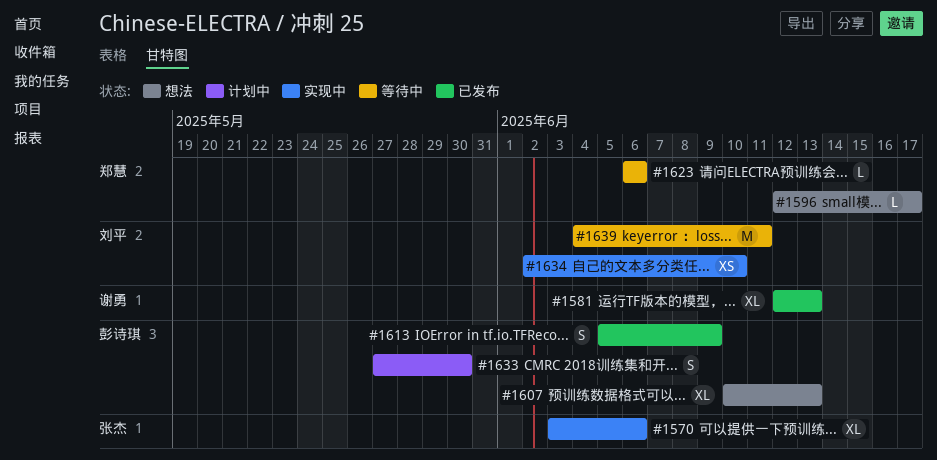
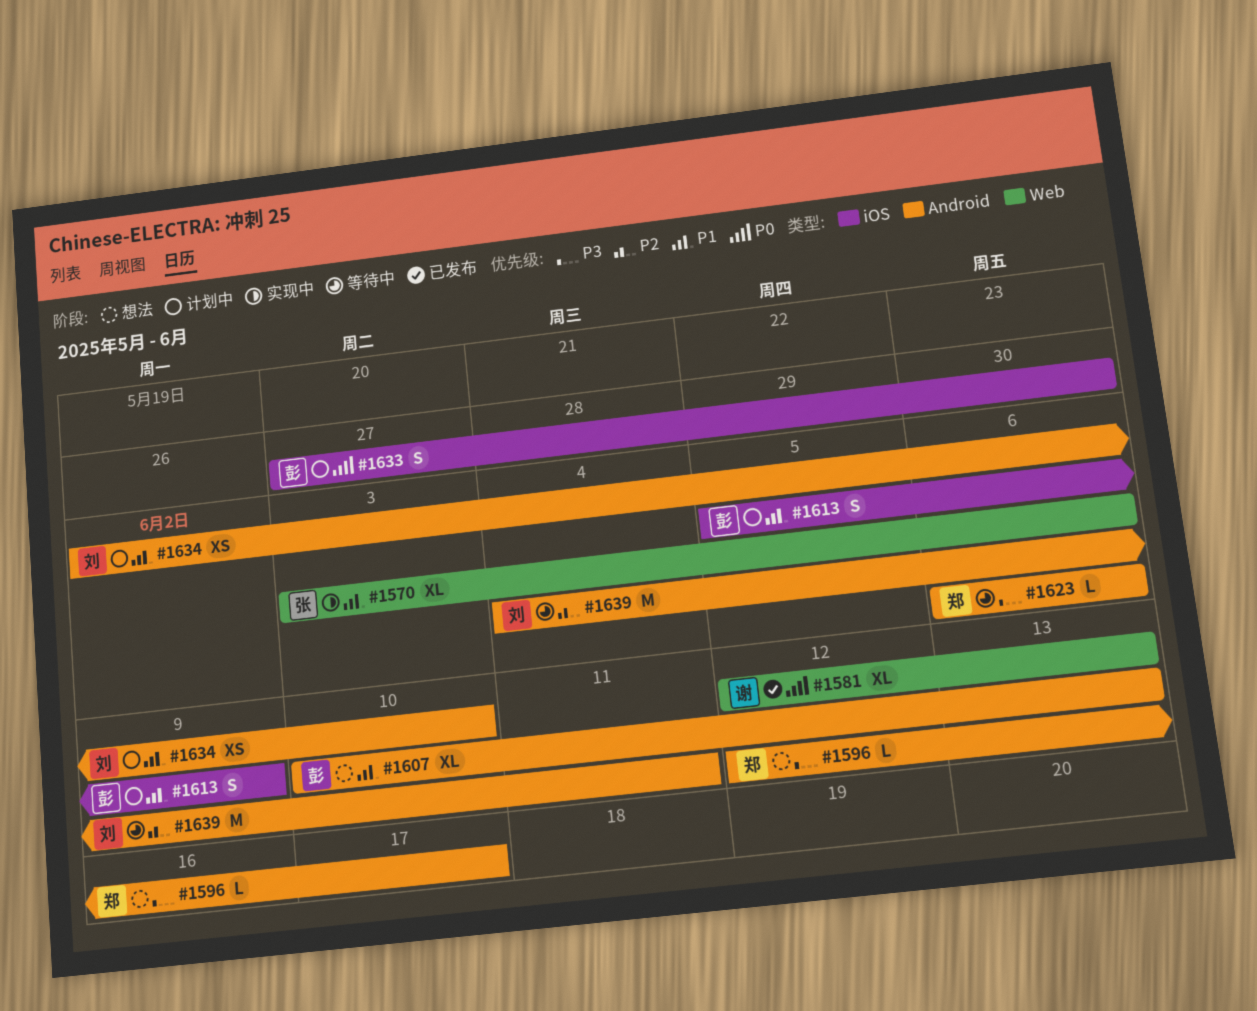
#1613, status: 已发布 -> 计划中
#1634, status: 实现中 -> 计划中

